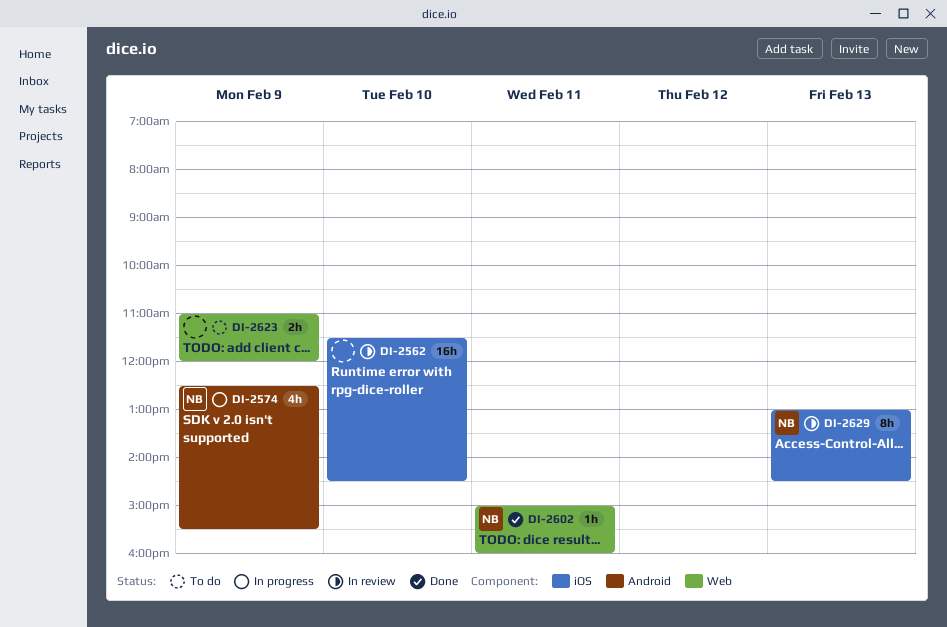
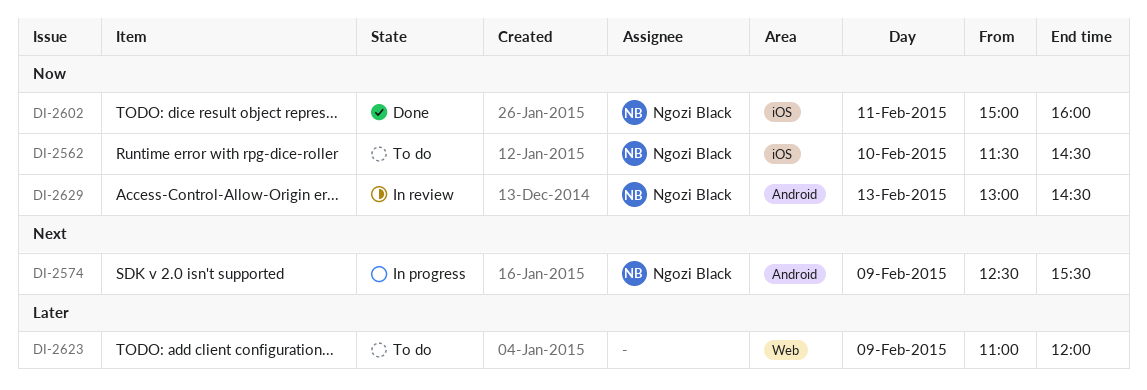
DI-2562, status: In review -> To do
DI-2562, owner: none -> Ngozi Black
DI-2602, label: Web -> iOS
DI-2629, label: iOS -> Android

